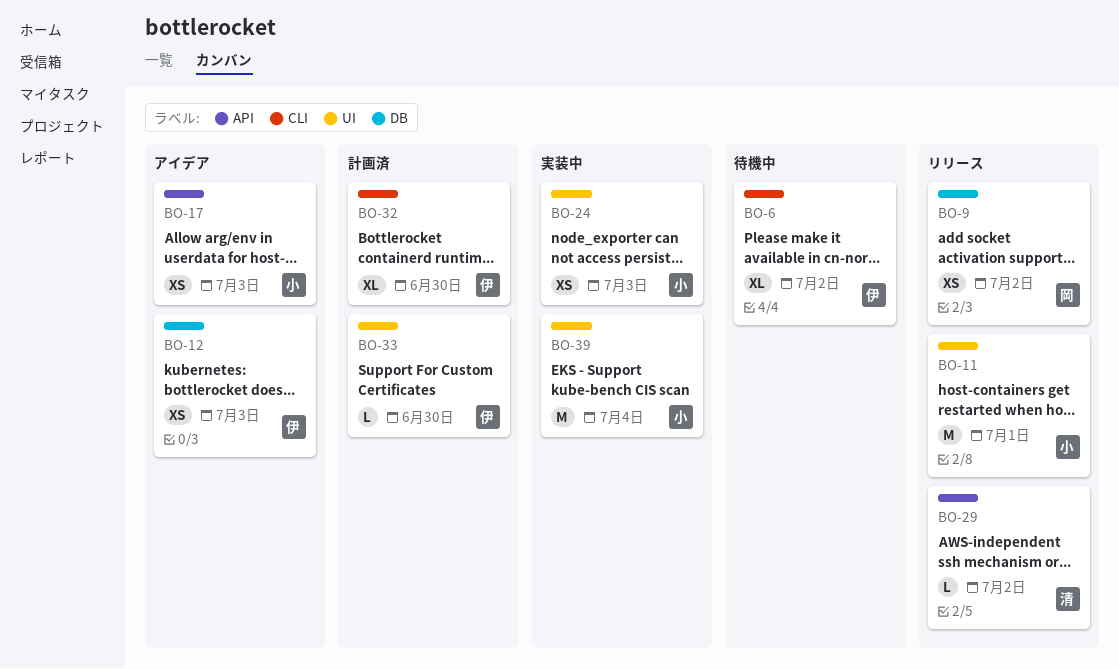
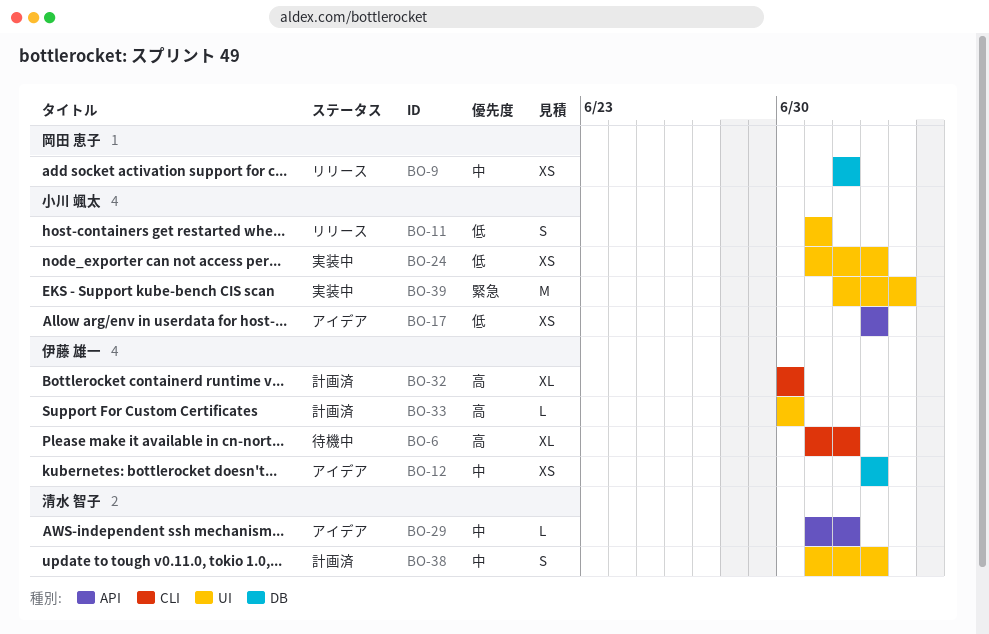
BO-11, estimate: M -> S
BO-29, status: リリース -> アイデア
BO-38: none -> present

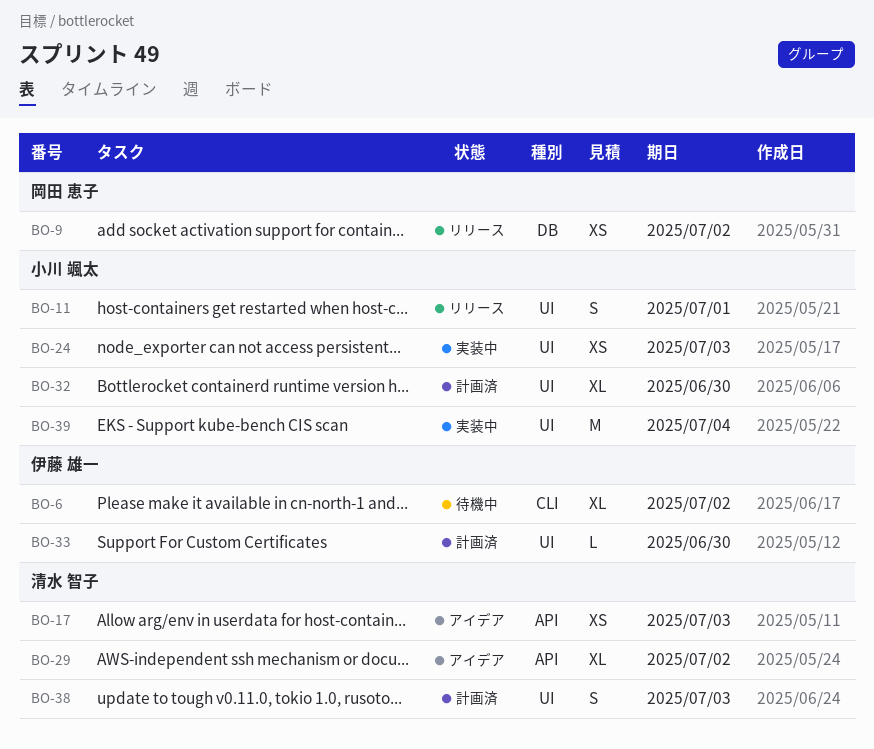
BO-12: present -> none
BO-17, owner: 小川 颯太 -> 清水 智子
BO-29, estimate: L -> XL
BO-32, owner: 伊藤 雄一 -> 小川 颯太
BO-32, label: CLI -> UI

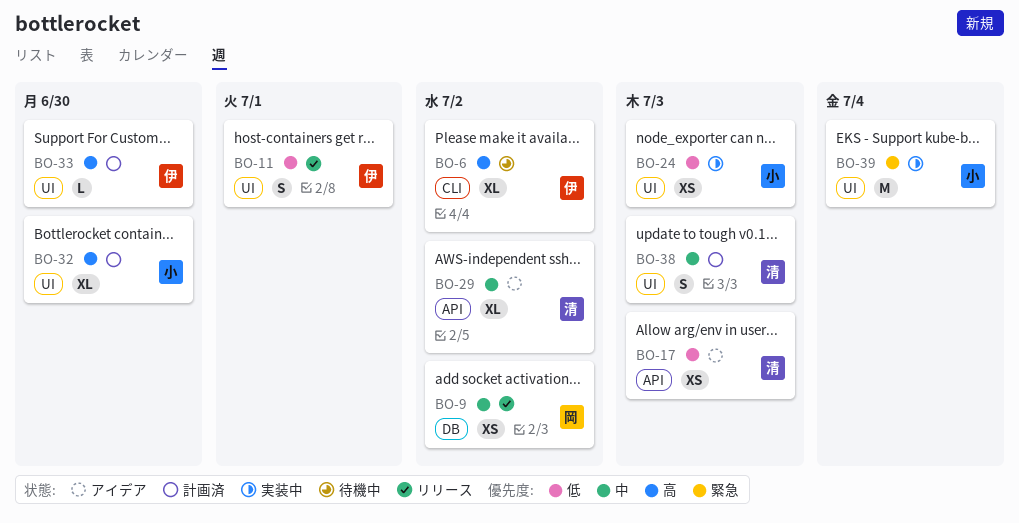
BO-11, owner: 小川 颯太 -> 伊藤 雄一

